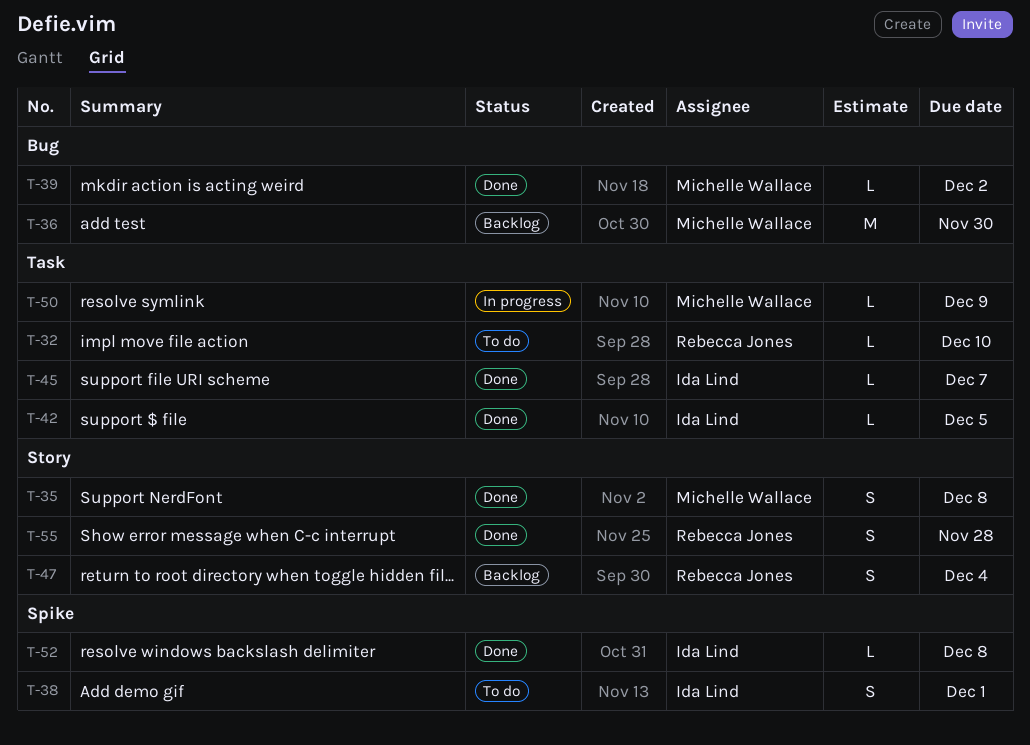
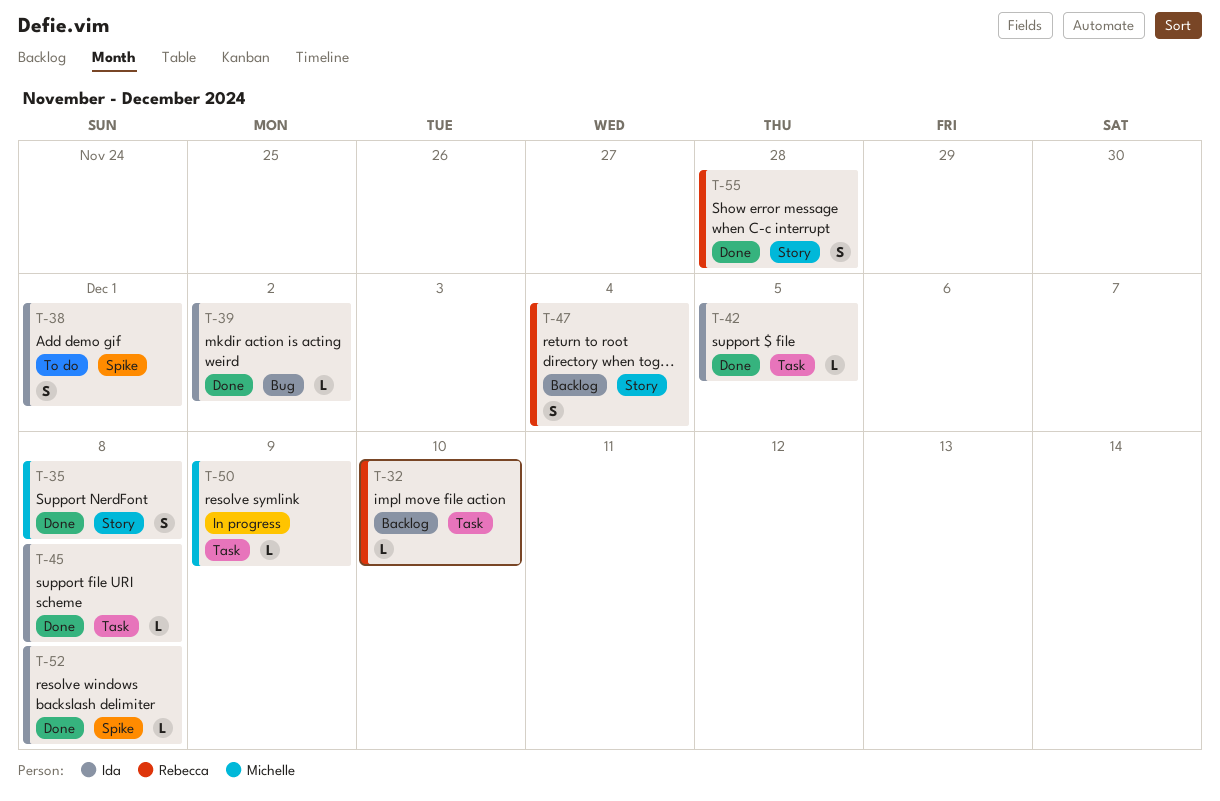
T-32, status: To do -> Backlog
T-36: present -> none
T-39, owner: Michelle Wallace -> Ida Lind
T-45, due: Dec 7 -> Dec 8

